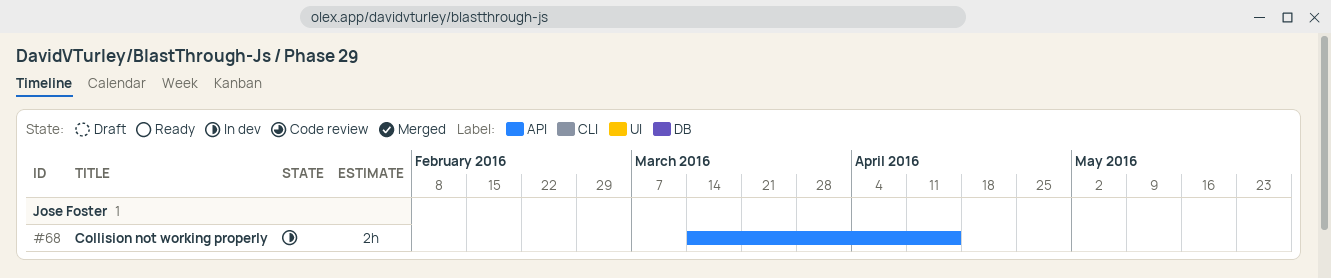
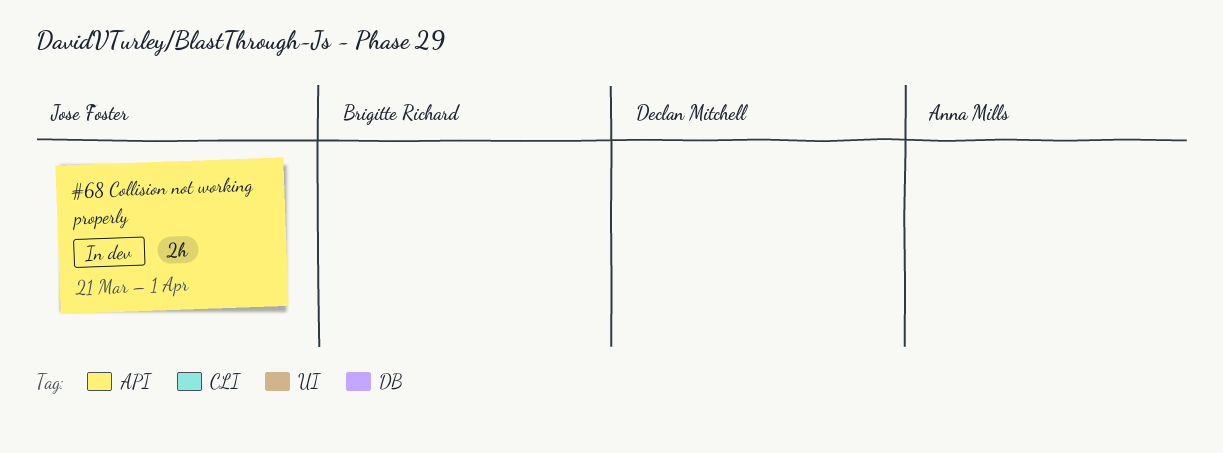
#68, start: Mar 14 -> Mar 21
#68, due: Apr 15 -> Apr 1

